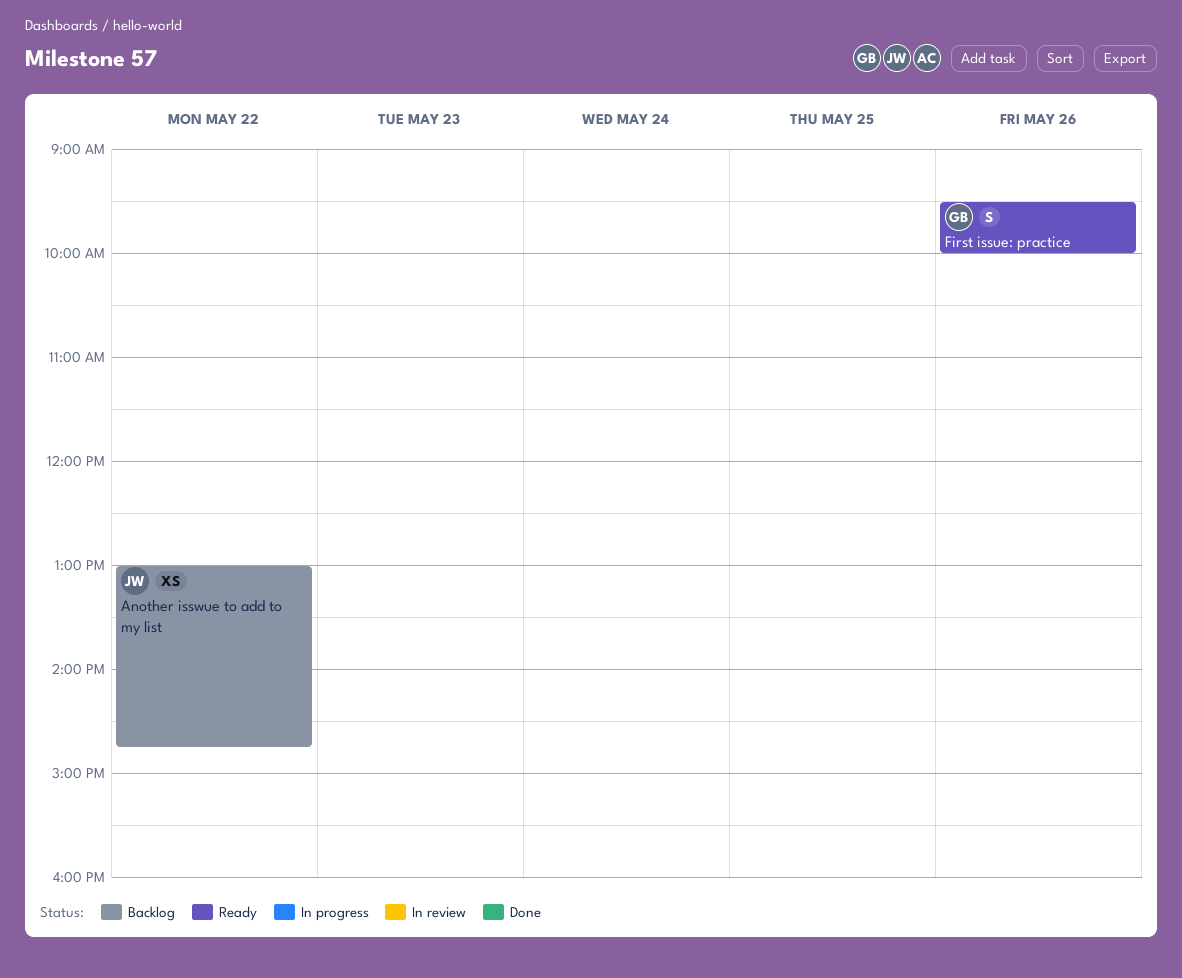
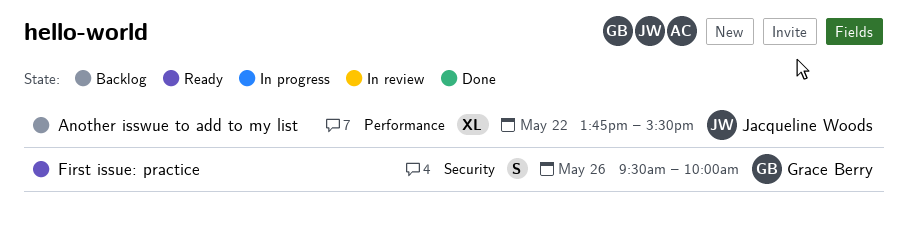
Another isswue to add to my list, estimate: XS -> XL
Another isswue to add to my list, begins: 13:00 -> 13:45
Another isswue to add to my list, ends: 14:45 -> 15:30

